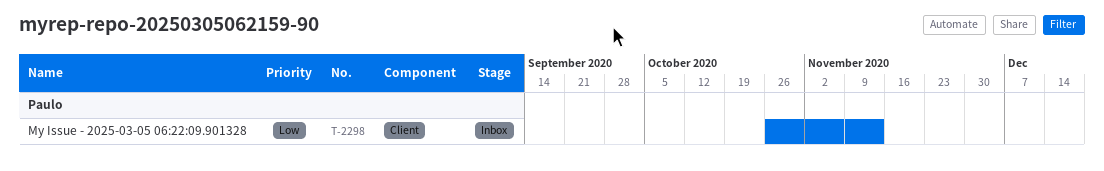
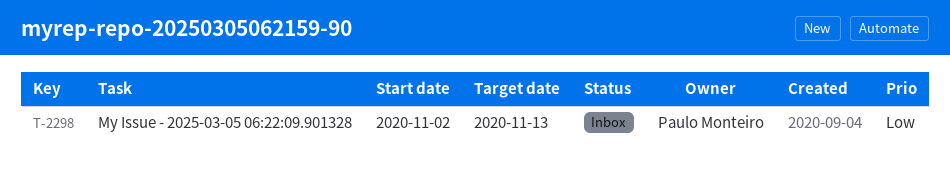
T-2298, start: Oct 26 -> Nov 2

